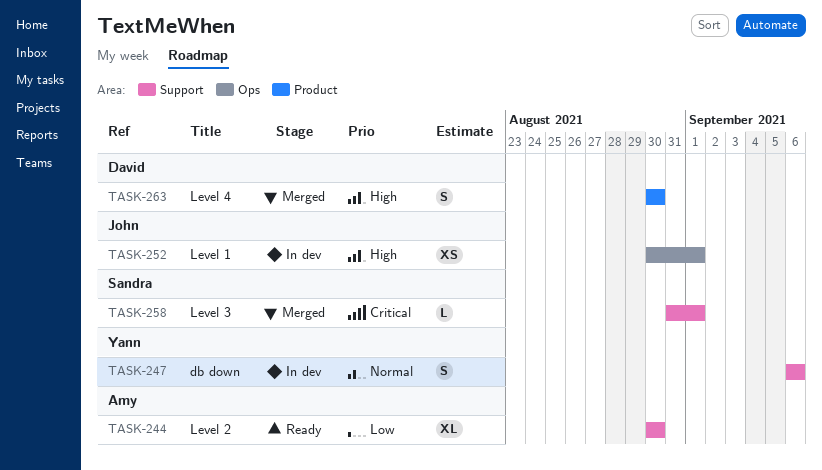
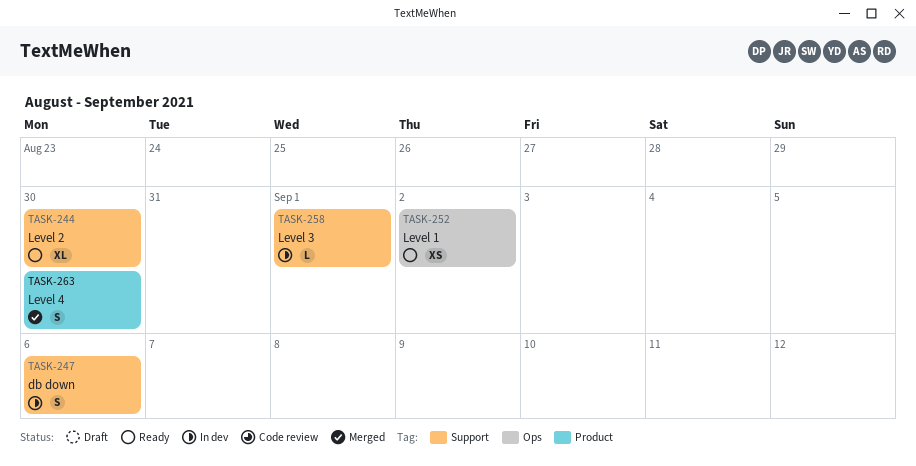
TASK-252, status: In dev -> Ready
TASK-252, due: Sep 1 -> Sep 2
TASK-258, status: Merged -> In dev

